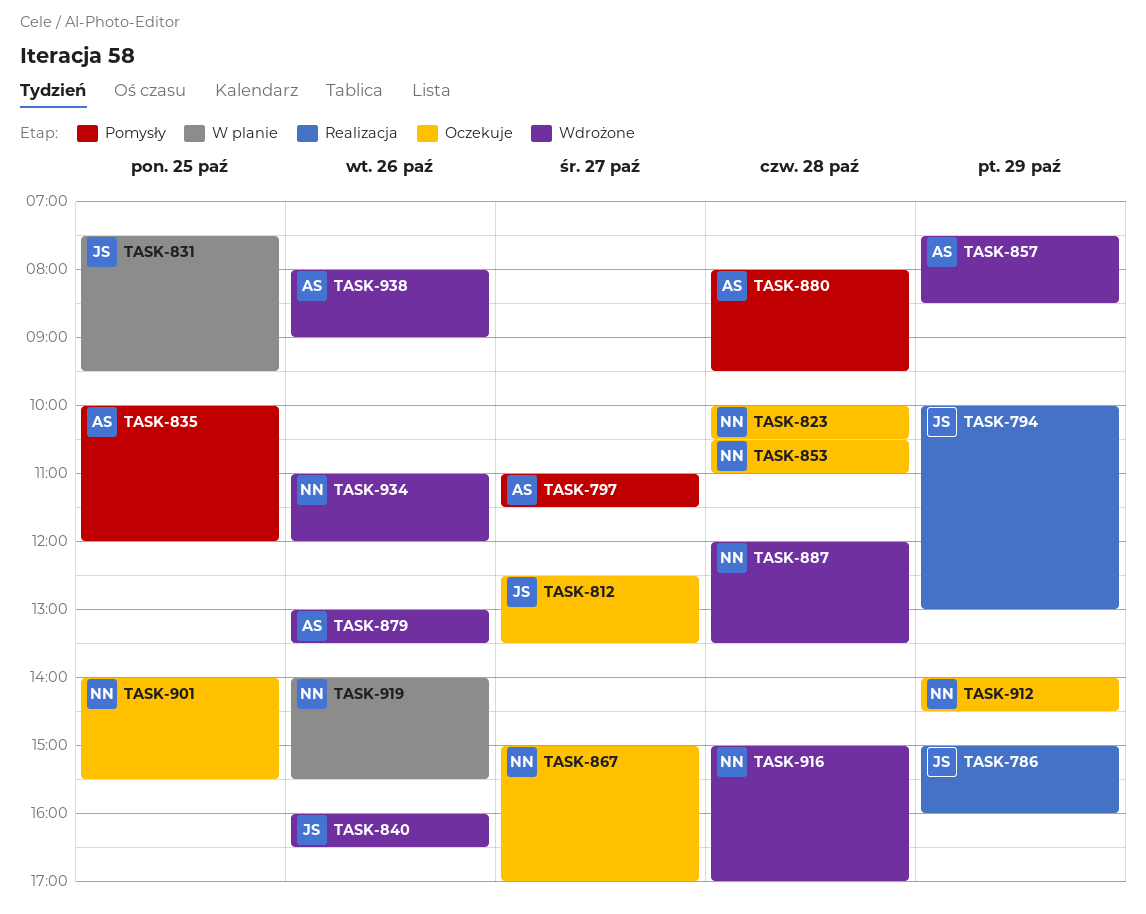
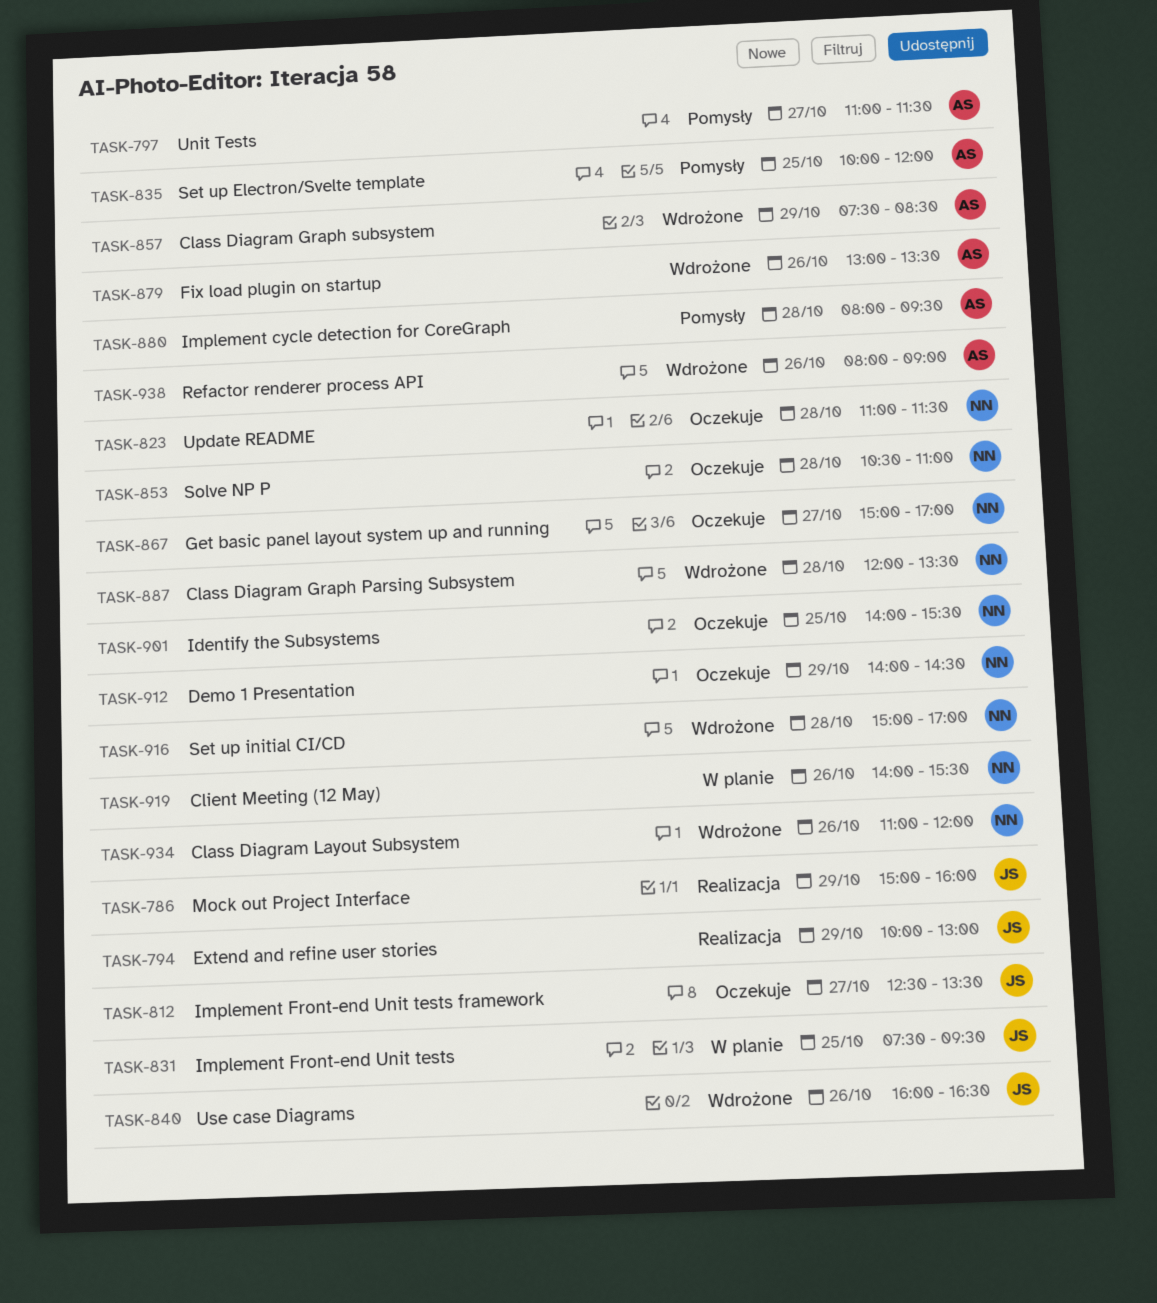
TASK-823, begins: 10:00 -> 11:00
TASK-823, ends: 10:30 -> 11:30

